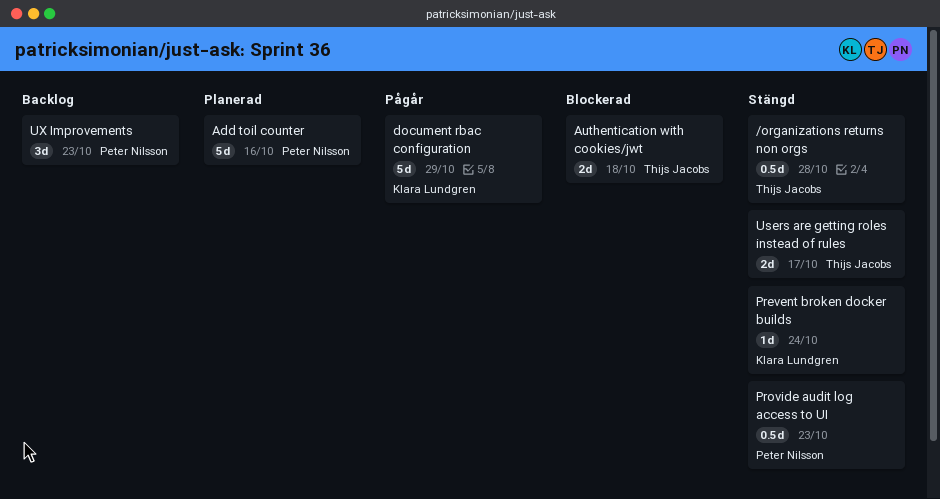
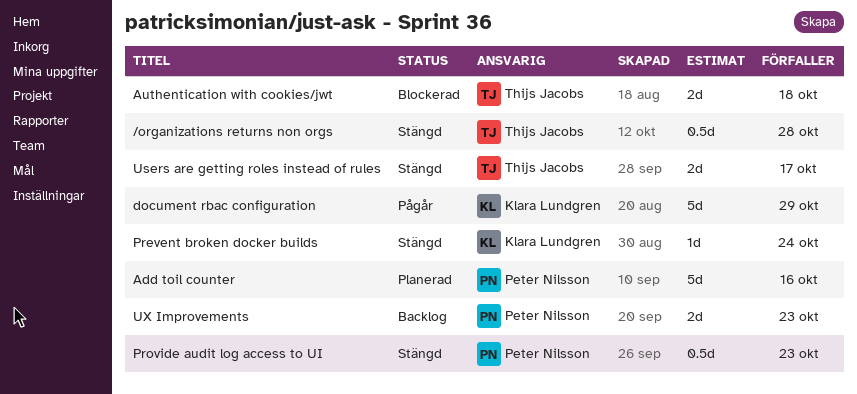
UX Improvements, estimate: 3d -> 2d

